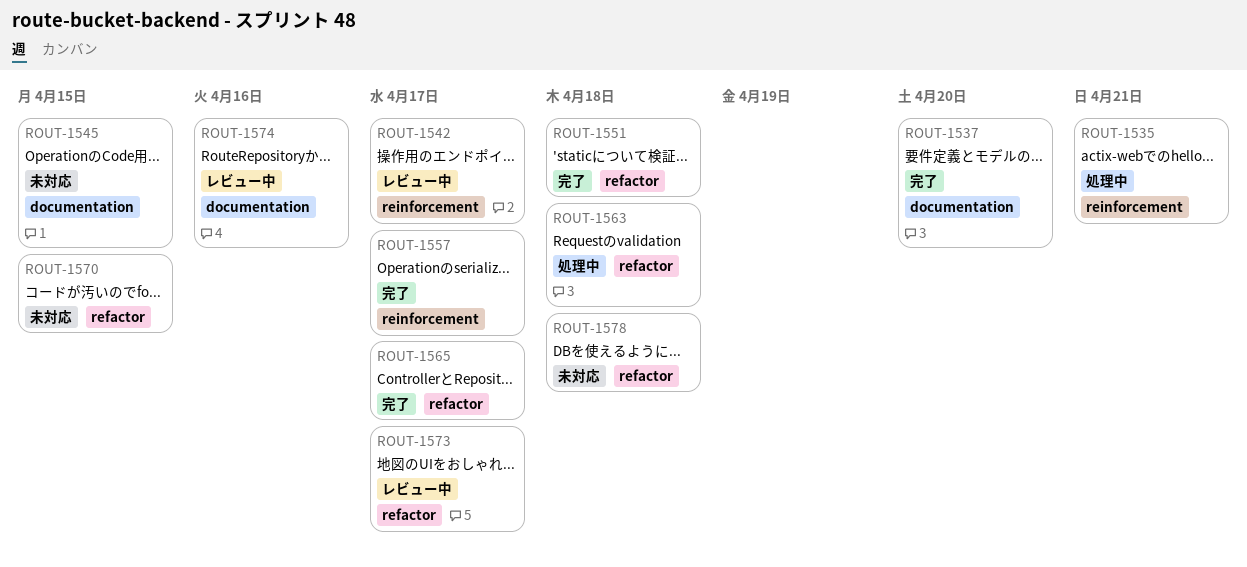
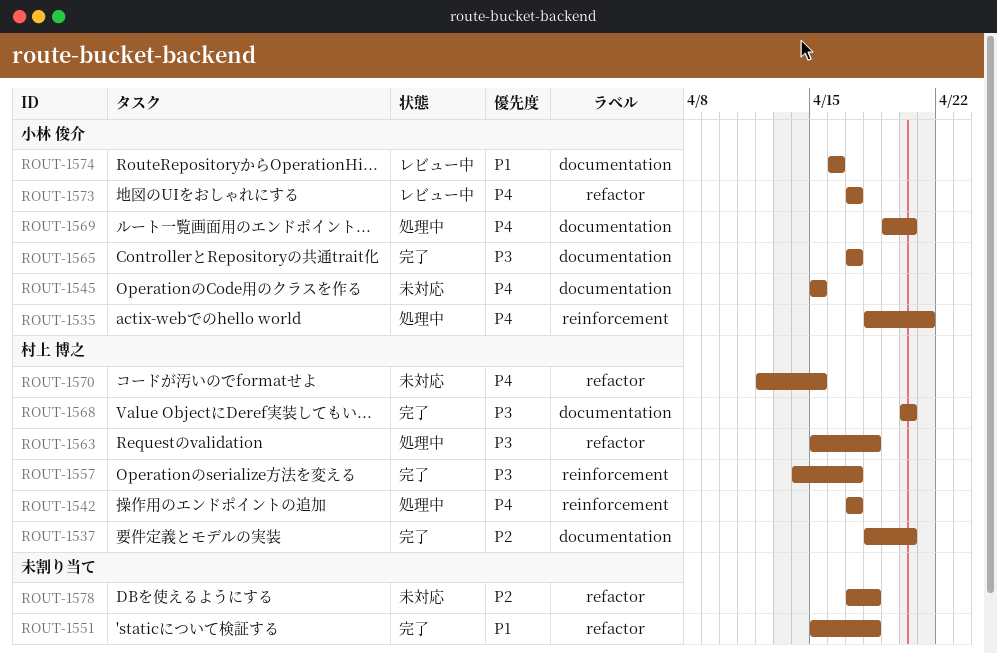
ROUT-1542, status: レビュー中 -> 処理中
ROUT-1565, label: refactor -> documentation
ROUT-1568: none -> present
ROUT-1569: none -> present

